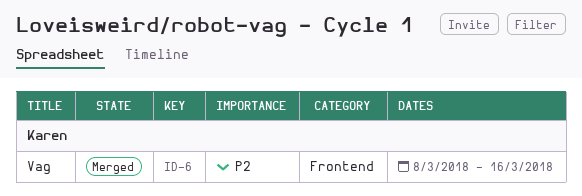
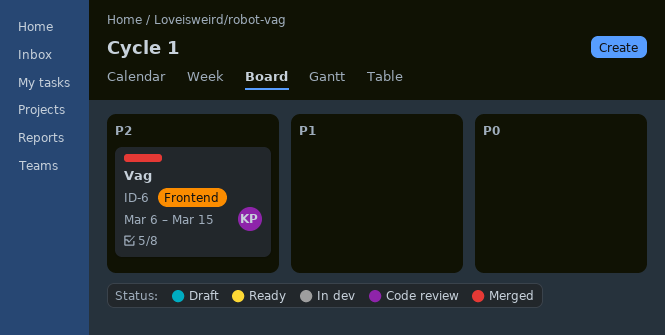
ID-6, start: Mar 8 -> Mar 6
ID-6, due: Mar 16 -> Mar 15

